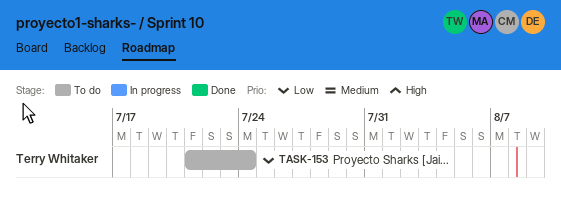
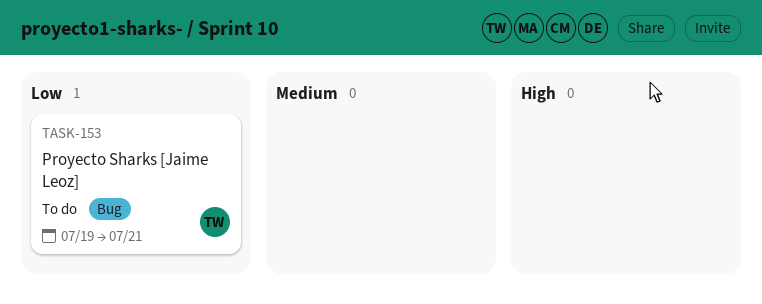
TASK-153, start: Jul 21 -> Jul 19
TASK-153, due: Jul 24 -> Jul 21

